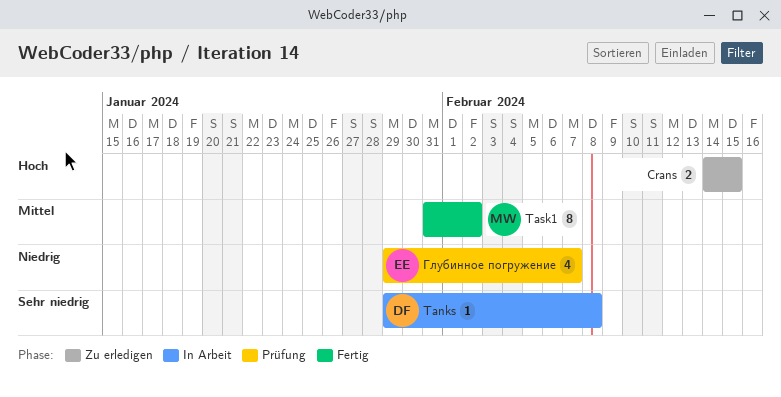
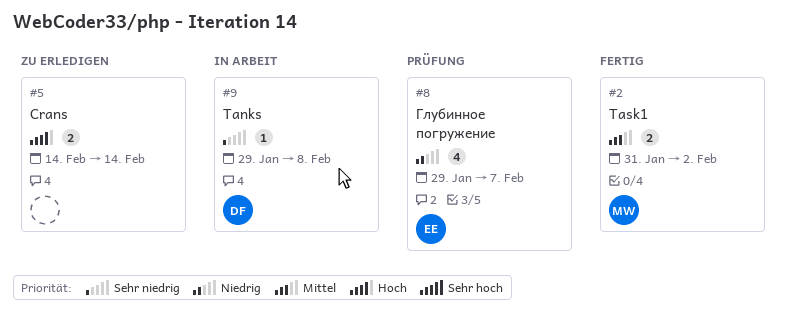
Crans, due: Feb 15 -> Feb 14
Task1, estimate: 8 -> 2

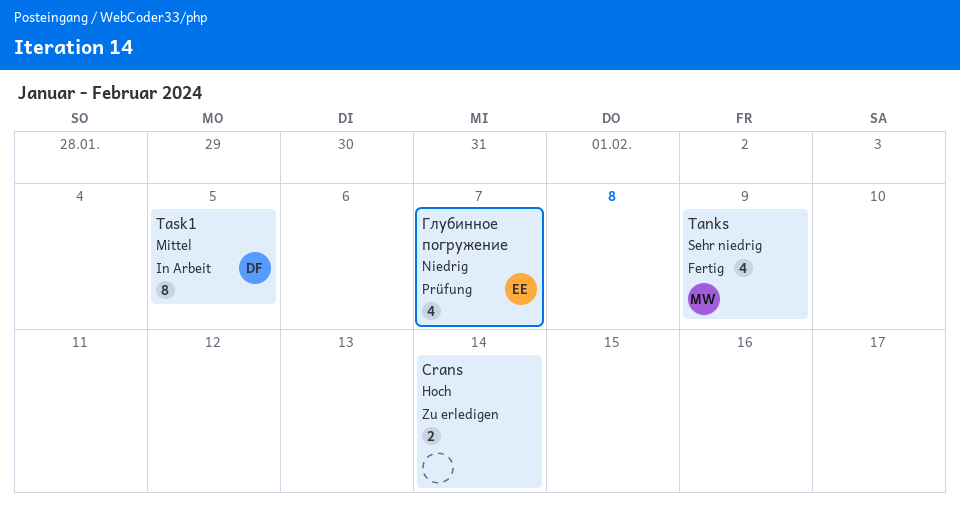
Tanks, status: In Arbeit -> Fertig
Tanks, owner: DF -> MW
Tanks, estimate: 1 -> 4
Tanks, due: Feb 8 -> Feb 9
Task1, status: Fertig -> In Arbeit
Task1, owner: MW -> DF
Task1, estimate: 2 -> 8
Task1, due: Feb 2 -> Feb 5

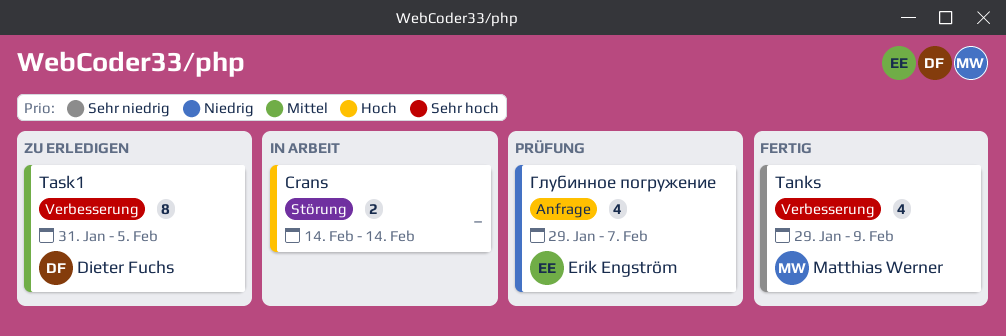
Crans, status: Zu erledigen -> In Arbeit
Task1, status: In Arbeit -> Zu erledigen

